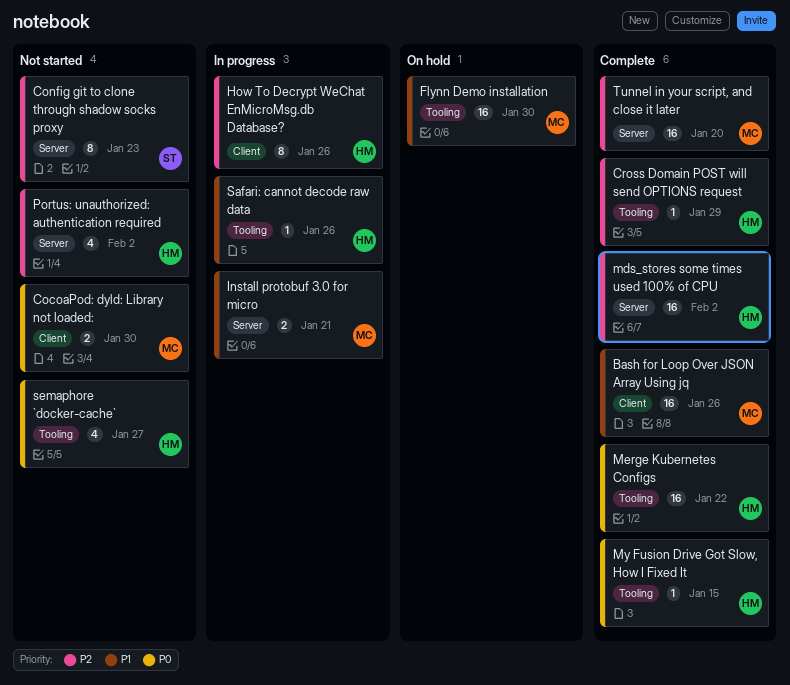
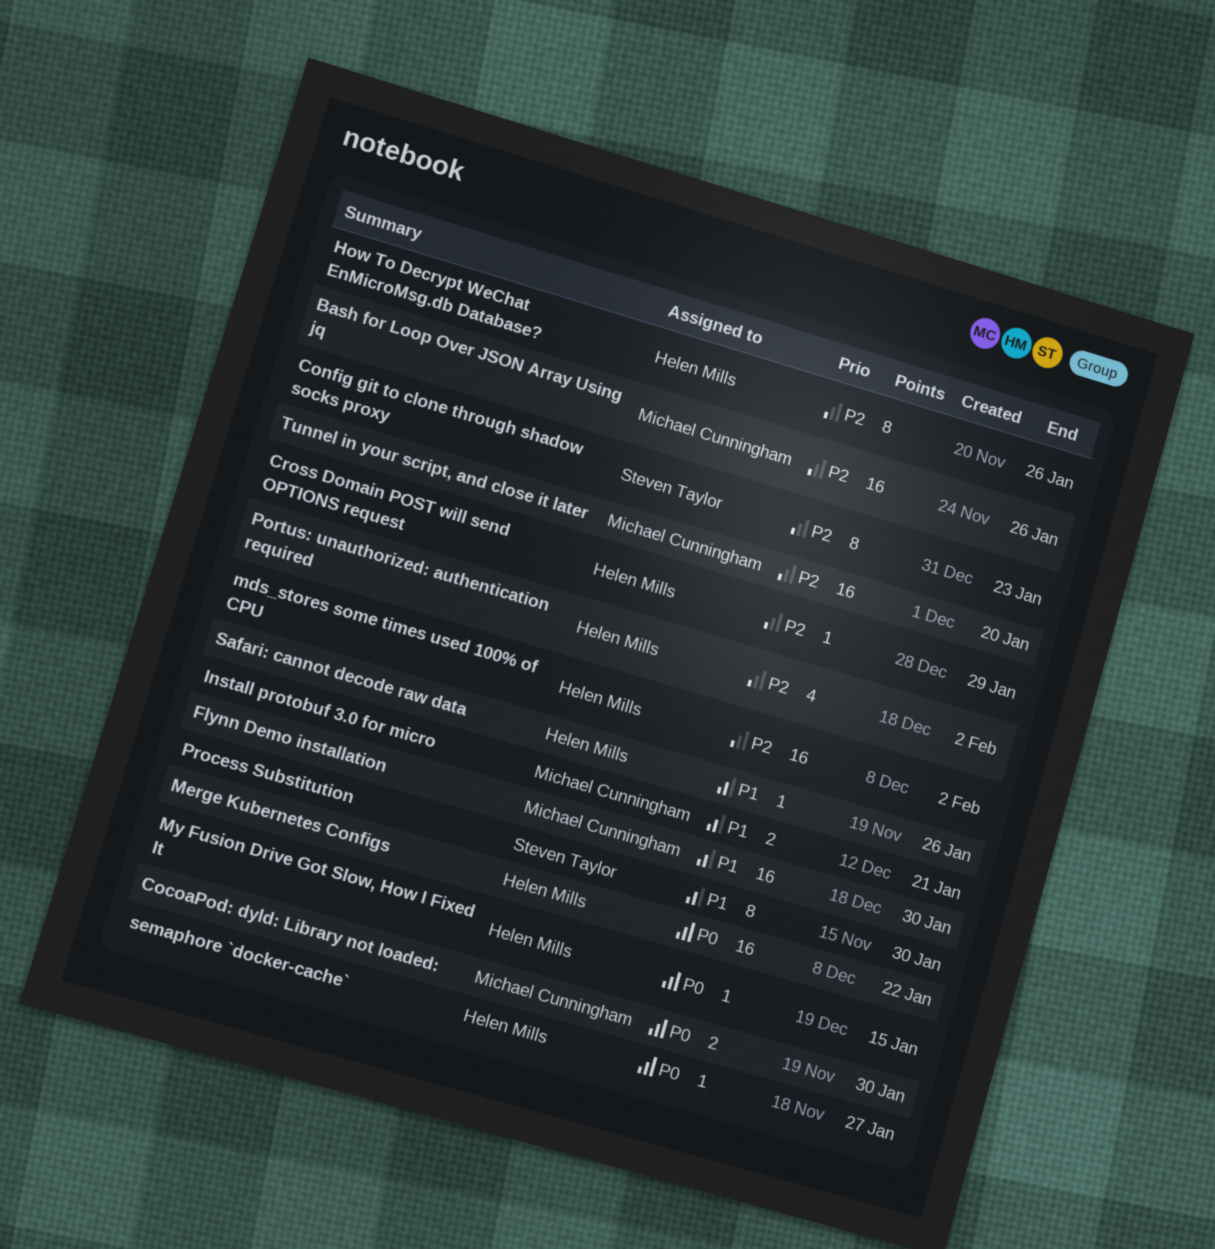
Bash for Loop Over JSON Array Using jq, priority: P1 -> P2
Process Substitution: none -> present
semaphore `docker-cache`, estimate: 4 -> 1

